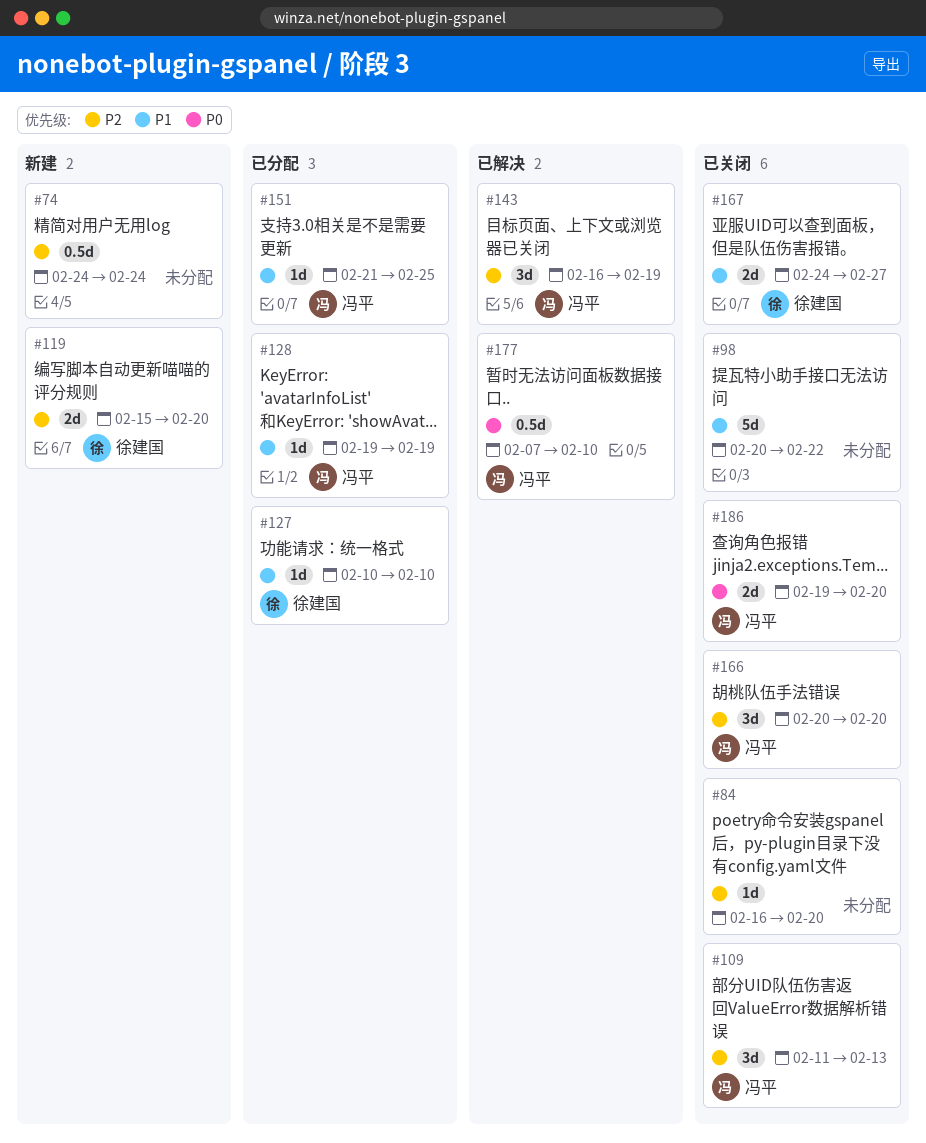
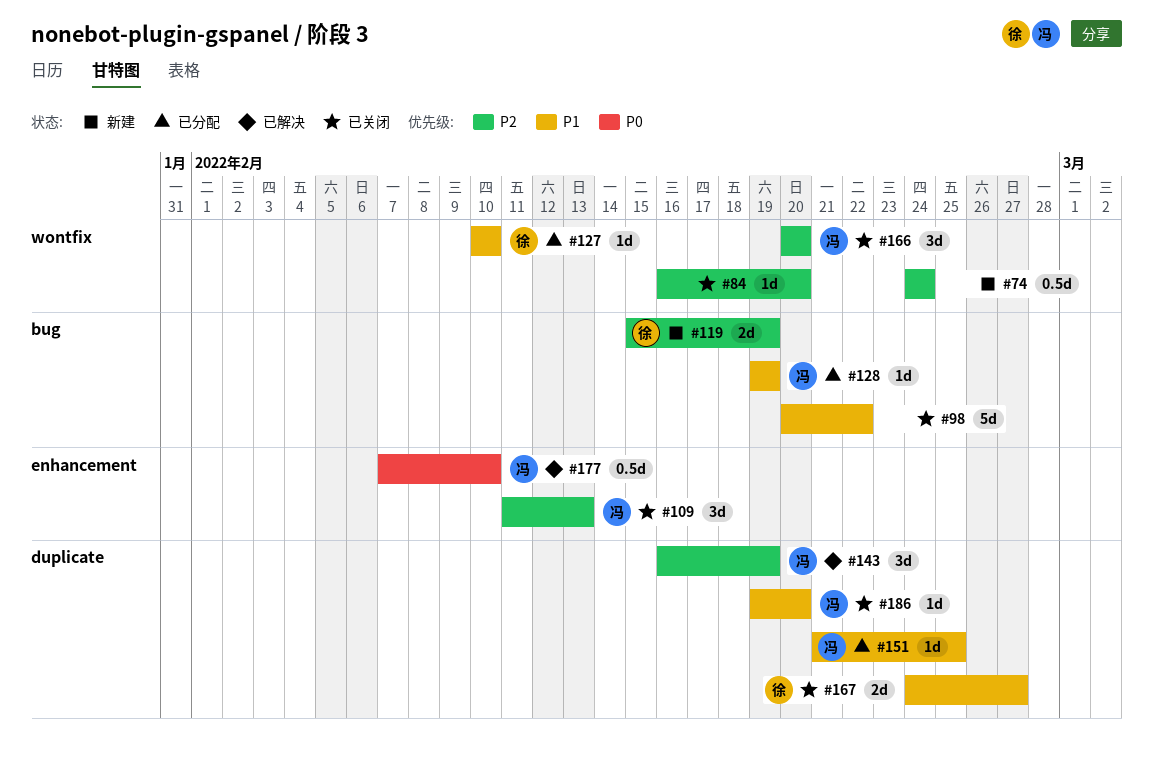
#119, due: Feb 20 -> Feb 19
#186, priority: P0 -> P1
#186, estimate: 2d -> 1d

